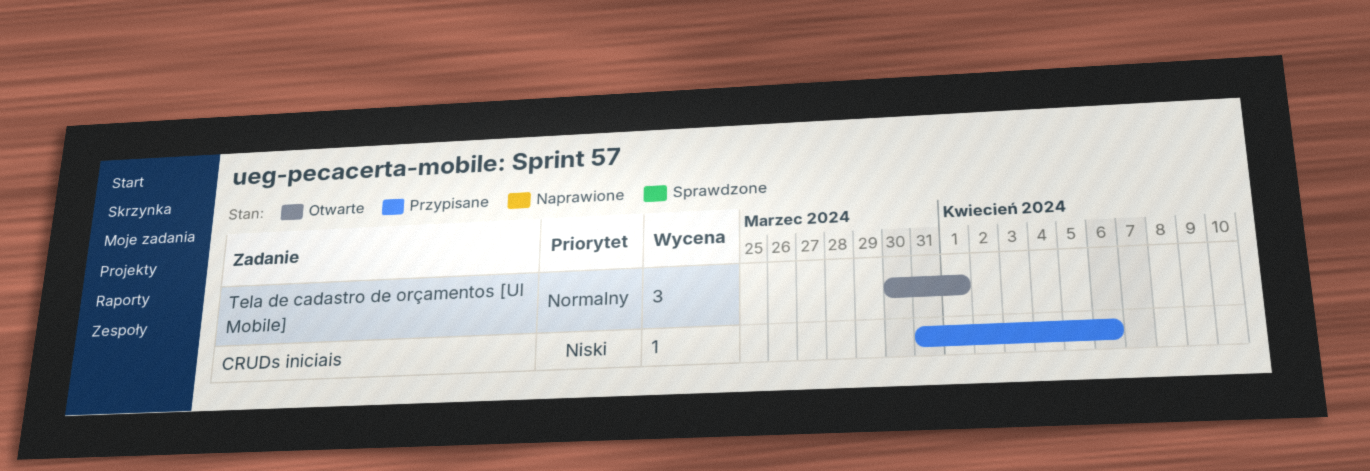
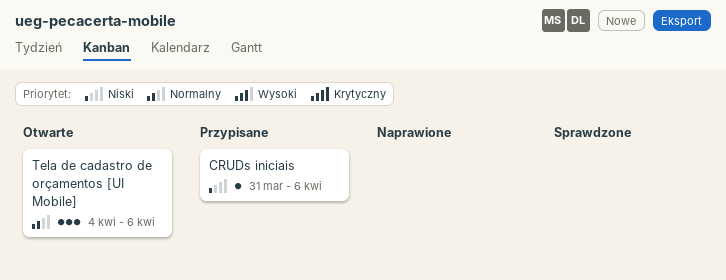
Tela de cadastro de orçamentos [UI Mobile], start: Mar 30 -> Apr 4
Tela de cadastro de orçamentos [UI Mobile], due: Apr 1 -> Apr 6

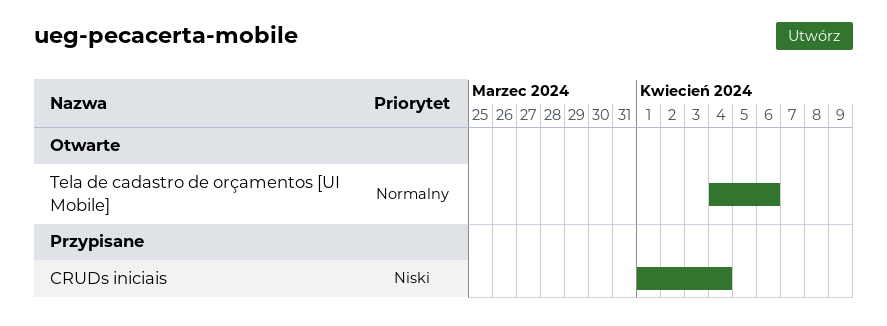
CRUDs iniciais, start: Mar 31 -> Apr 1
CRUDs iniciais, due: Apr 6 -> Apr 4

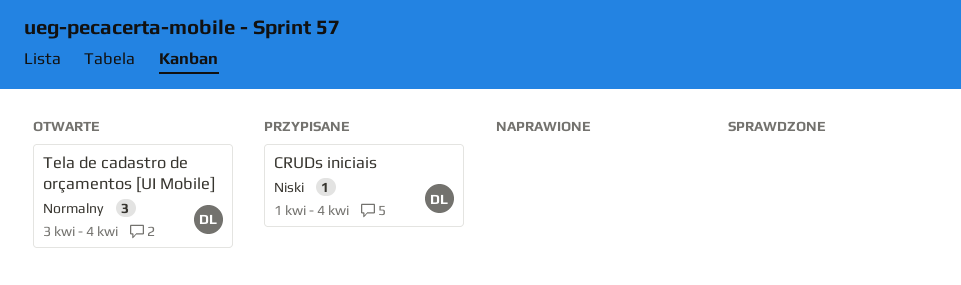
Tela de cadastro de orçamentos [UI Mobile], start: Apr 4 -> Apr 3
Tela de cadastro de orçamentos [UI Mobile], due: Apr 6 -> Apr 4

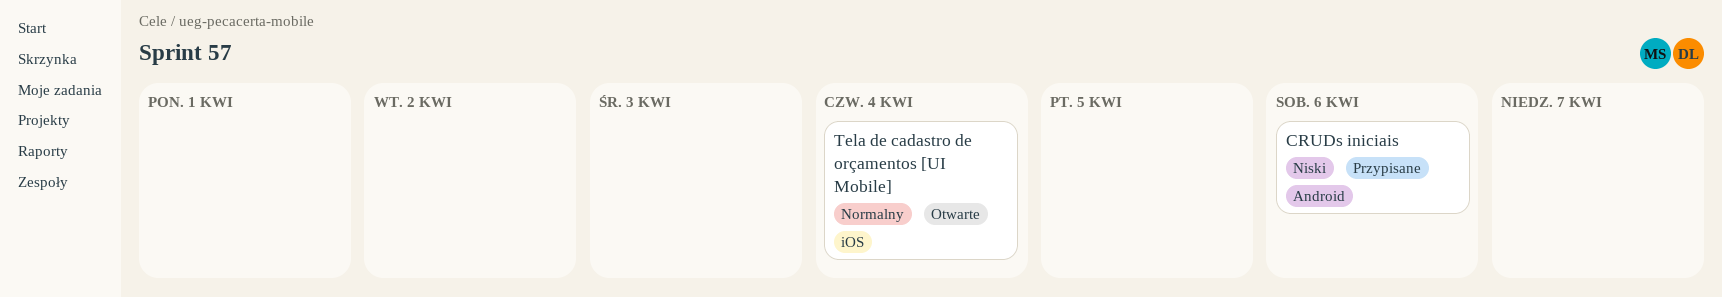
CRUDs iniciais, due: Apr 4 -> Apr 6

